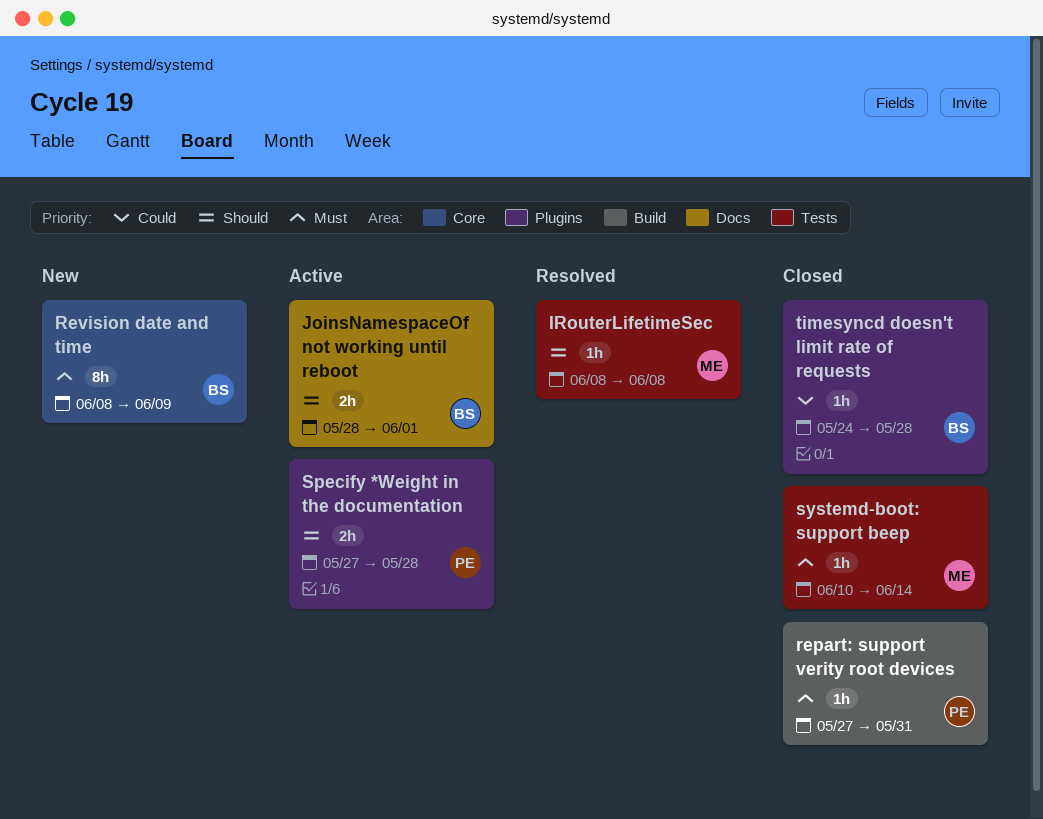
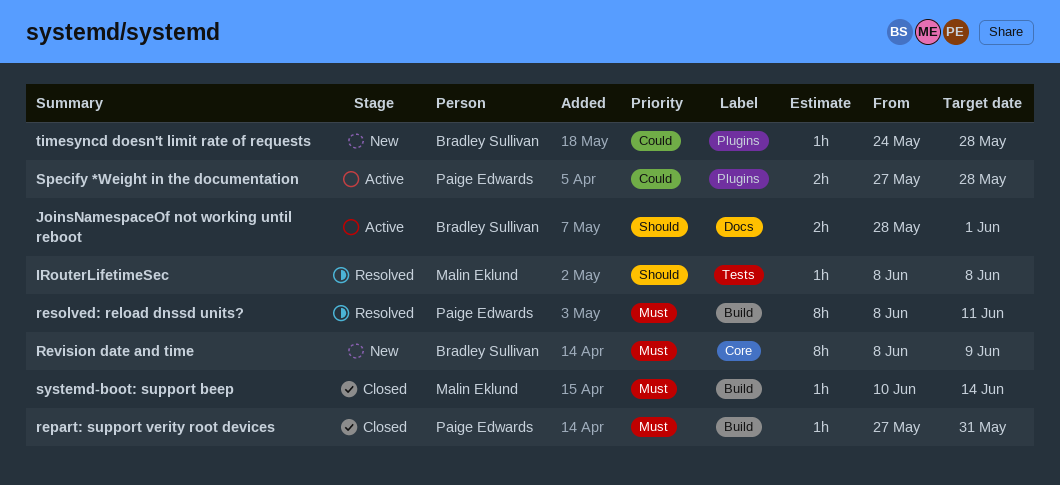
resolved: reload dnssd units?: none -> present
Specify *Weight in the documentation, priority: Should -> Could
systemd-boot: support beep, label: Tests -> Build
timesyncd doesn't limit rate of requests, status: Closed -> New

